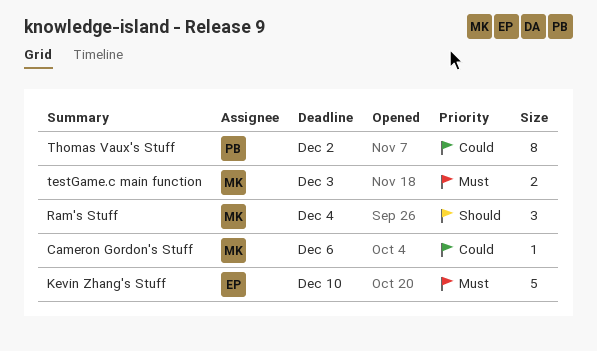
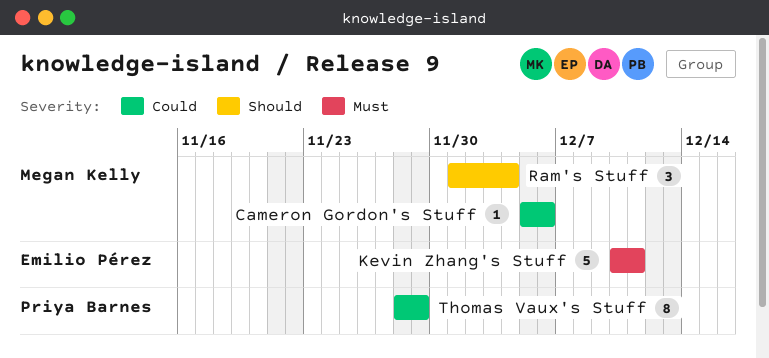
Kevin Zhang's Stuff, due: Dec 10 -> Dec 11
testGame.c main function: present -> none
Thomas Vaux's Stuff, due: Dec 2 -> Nov 29

